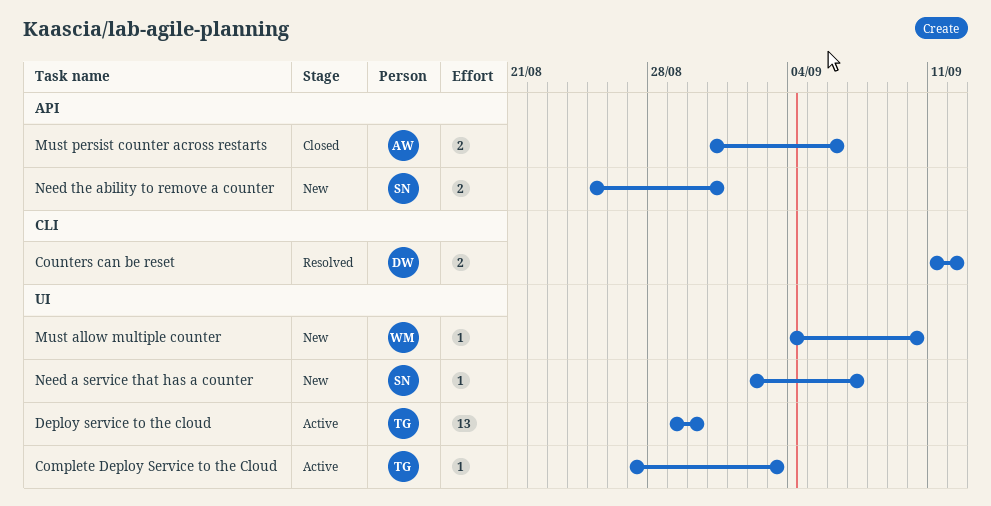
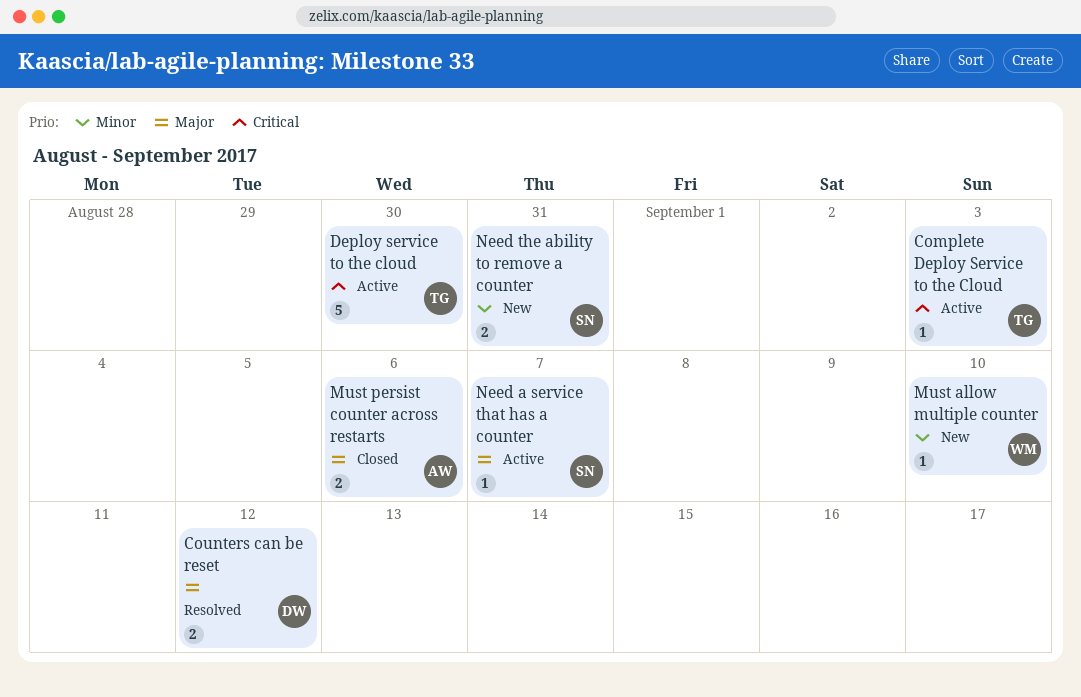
Deploy service to the cloud, estimate: 13 -> 5
Need a service that has a counter, status: New -> Active

